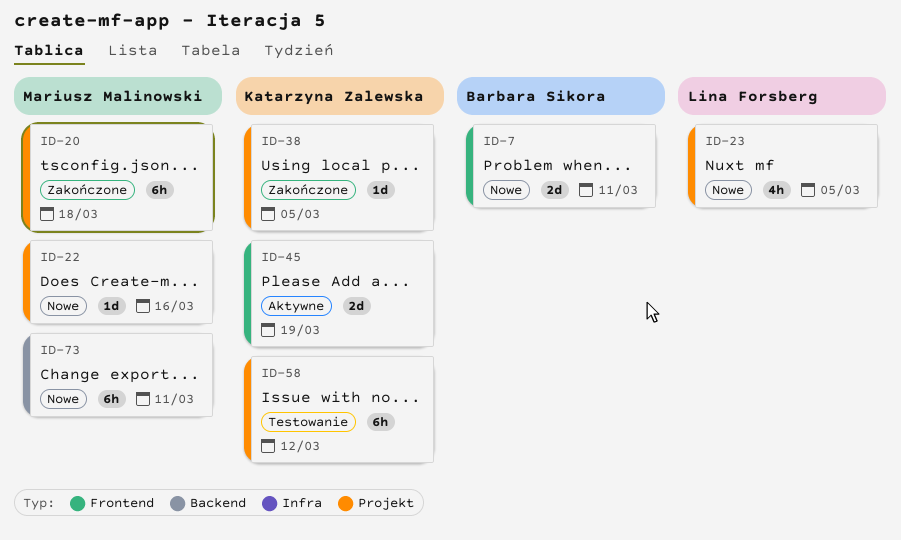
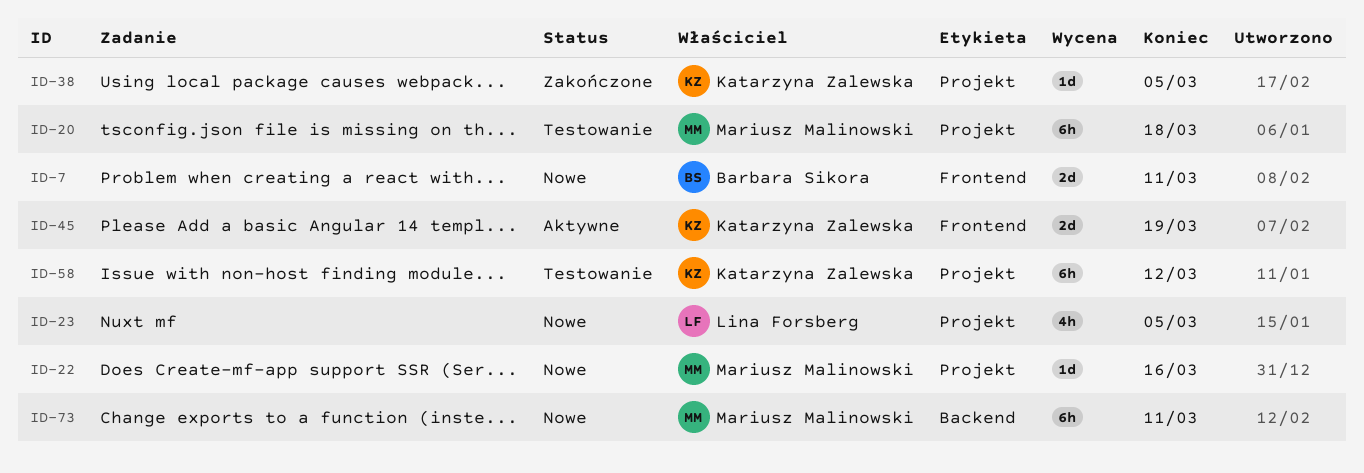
ID-20, status: Zakończone -> Testowanie

